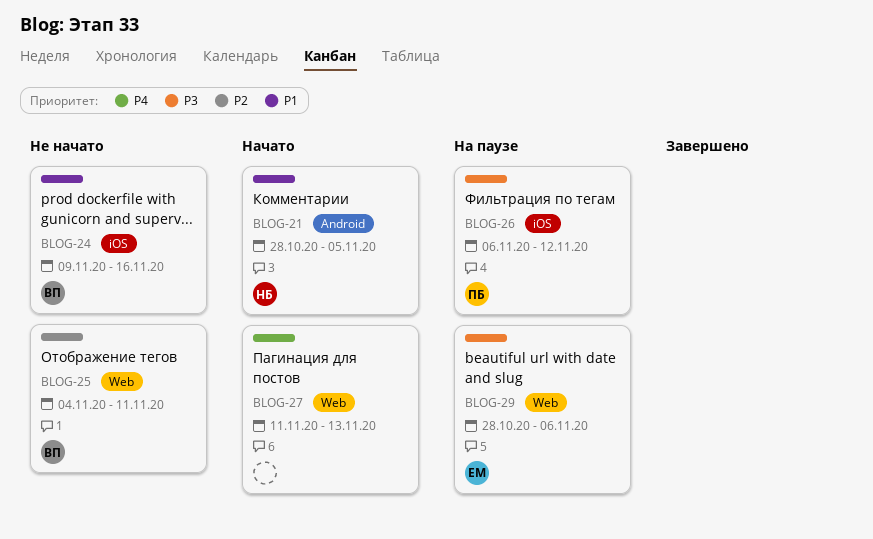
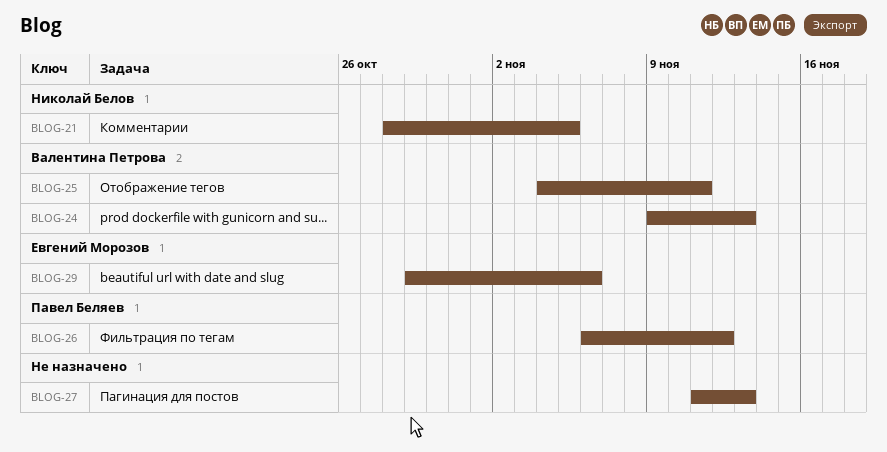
BLOG-24, due: Nov 16 -> Nov 13
BLOG-29, start: Oct 28 -> Oct 29

